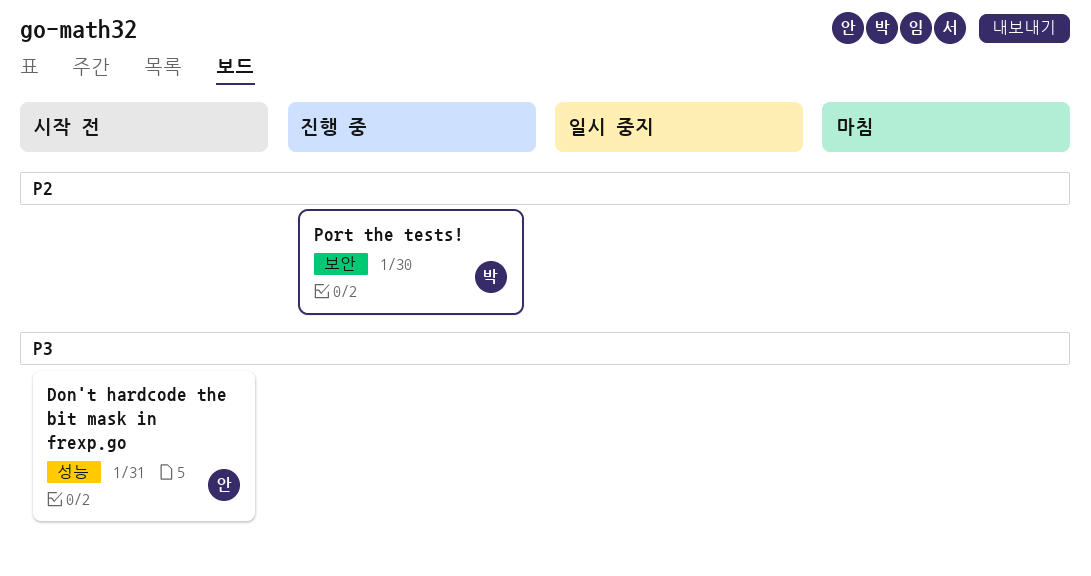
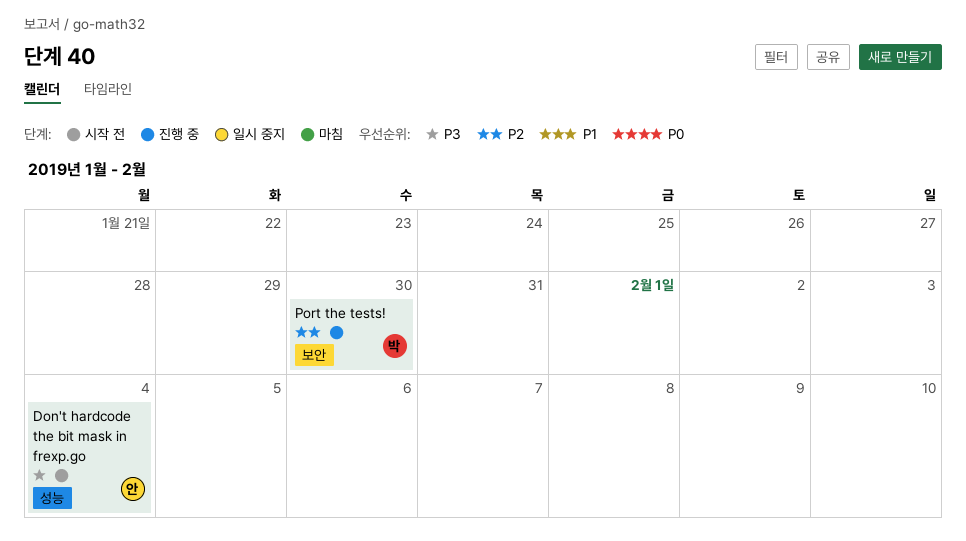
Don't hardcode the bit mask in frexp.go, due: Jan 31 -> Feb 4

